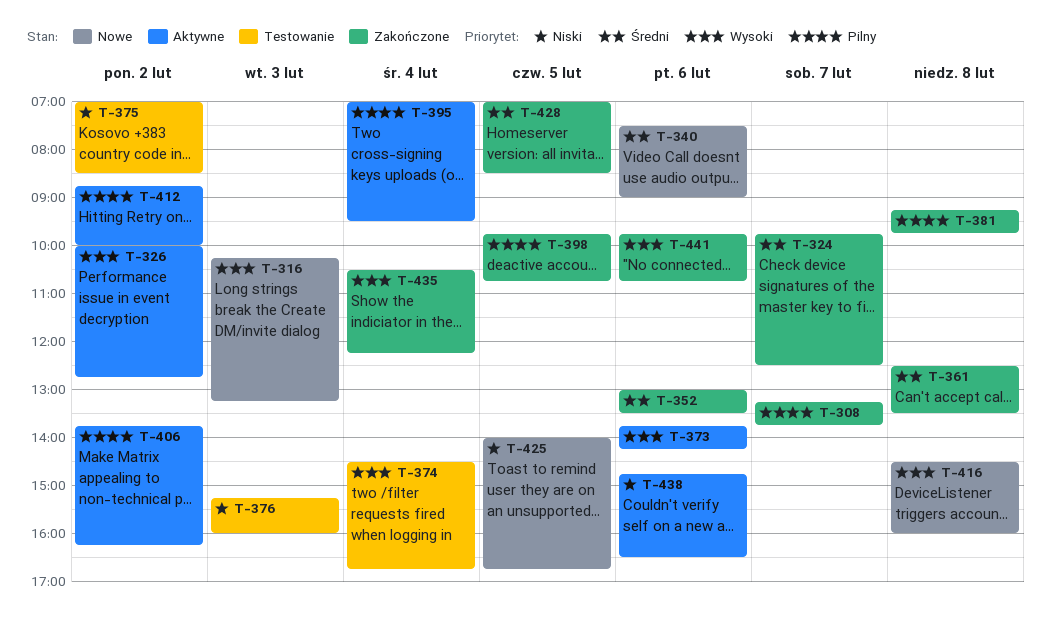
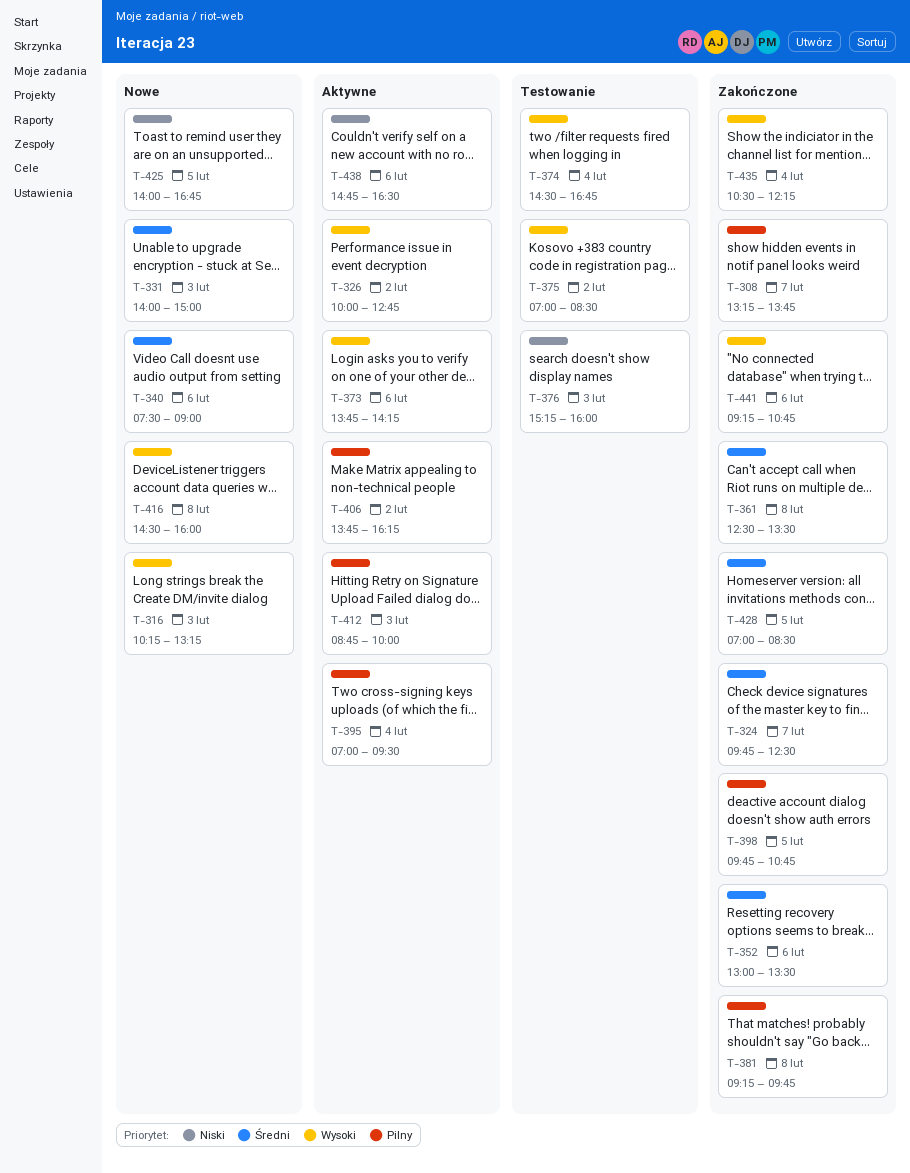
T-331: none -> present
T-375, priority: Niski -> Wysoki
T-412, day: Feb 2 -> Feb 3
T-441, begins: 09:45 -> 09:15

